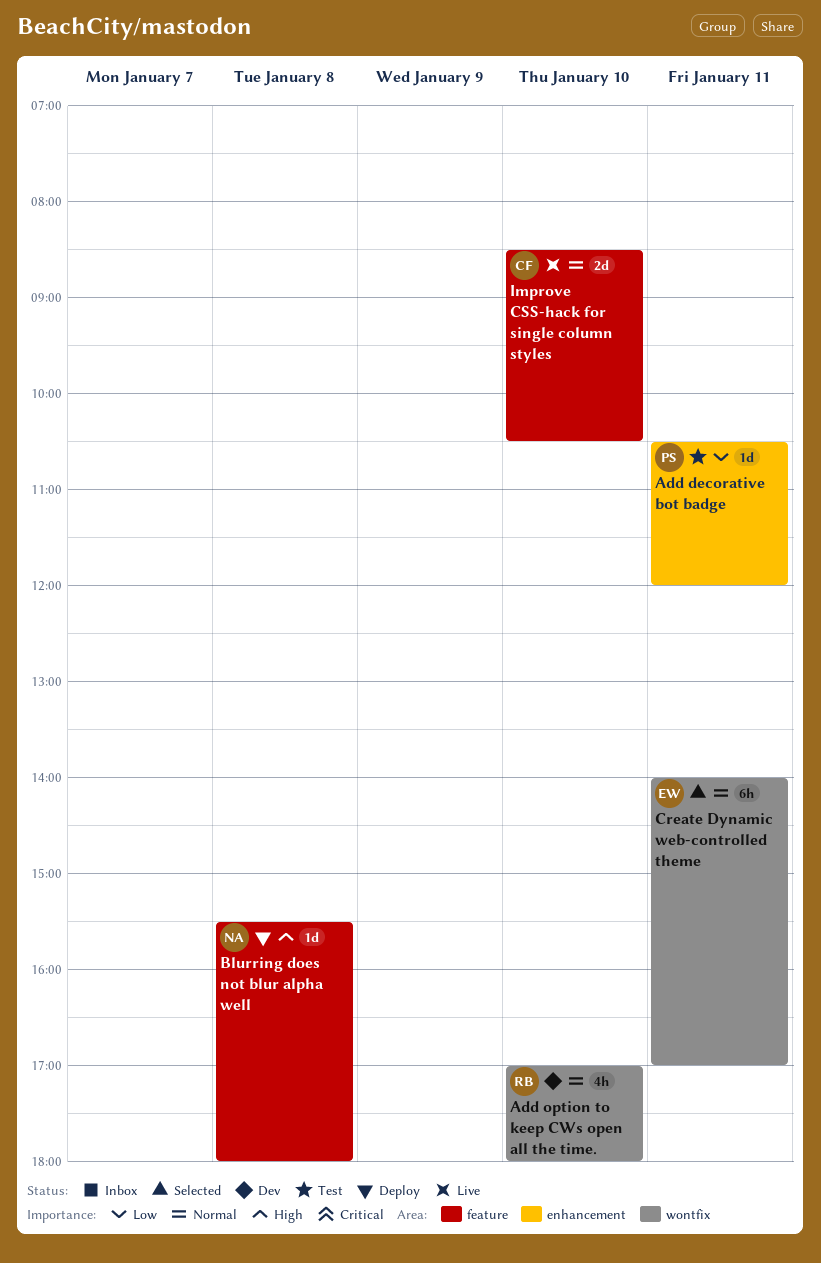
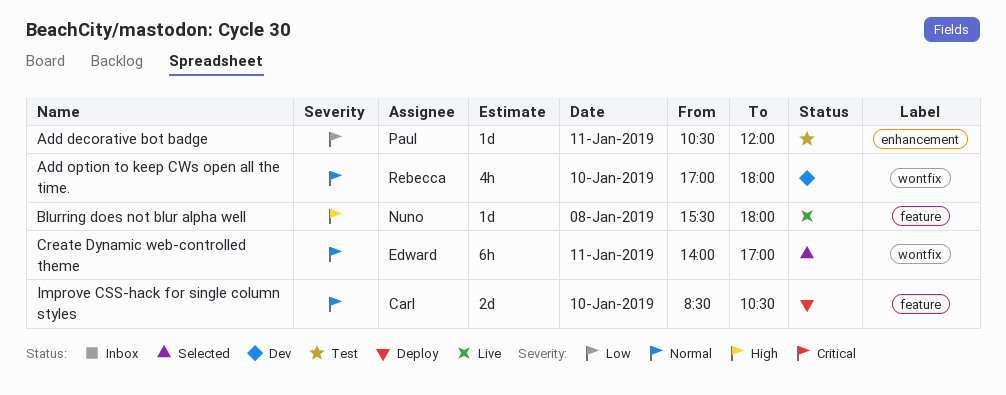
Blurring does not blur alpha well, status: Deploy -> Live
Improve CSS-hack for single column styles, status: Live -> Deploy

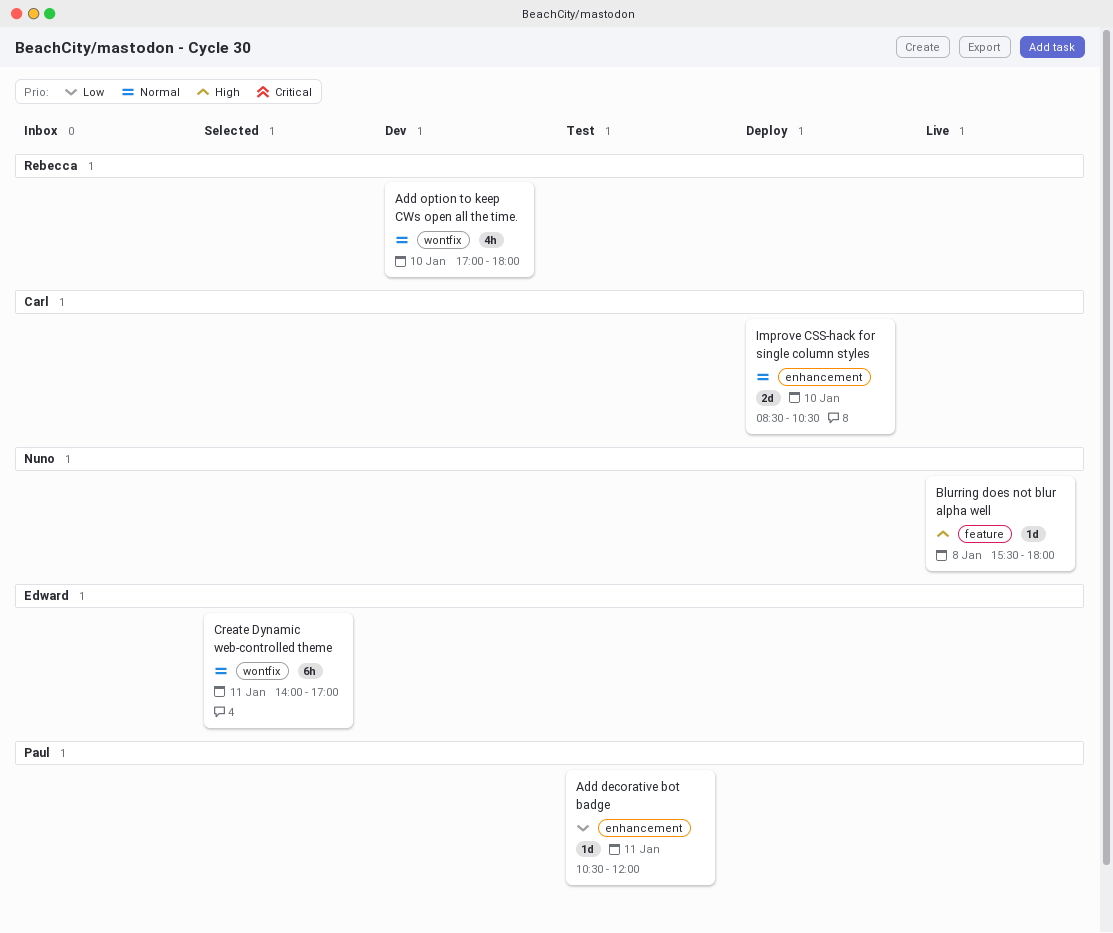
Improve CSS-hack for single column styles, label: feature -> enhancement

